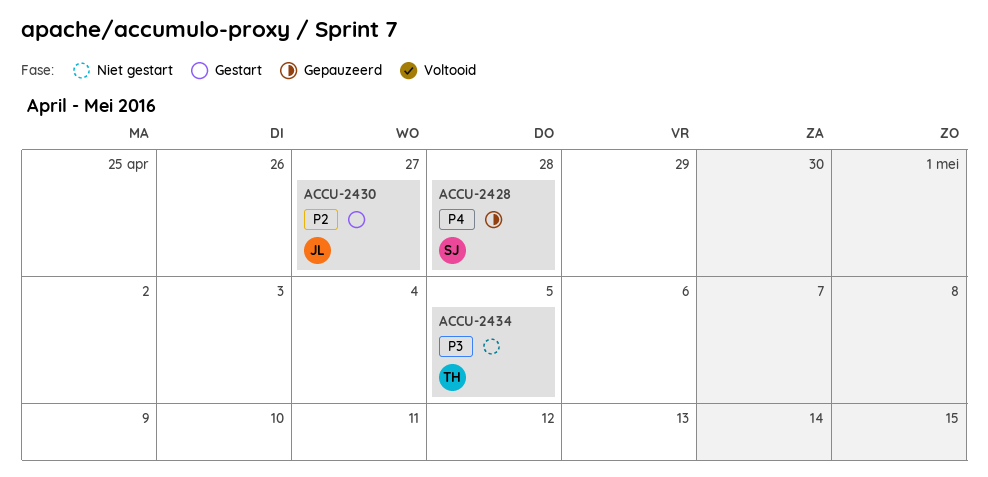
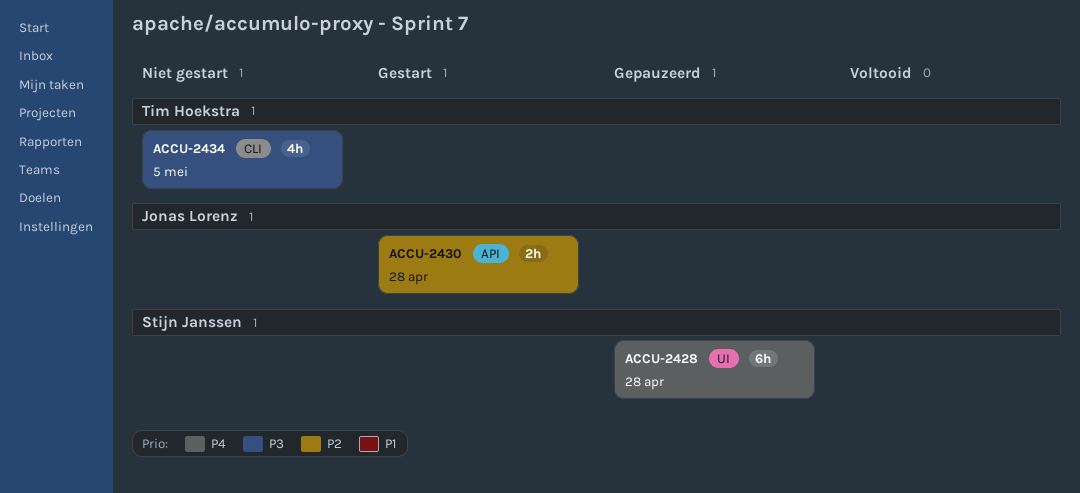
ACCU-2430, due: Apr 27 -> Apr 28

